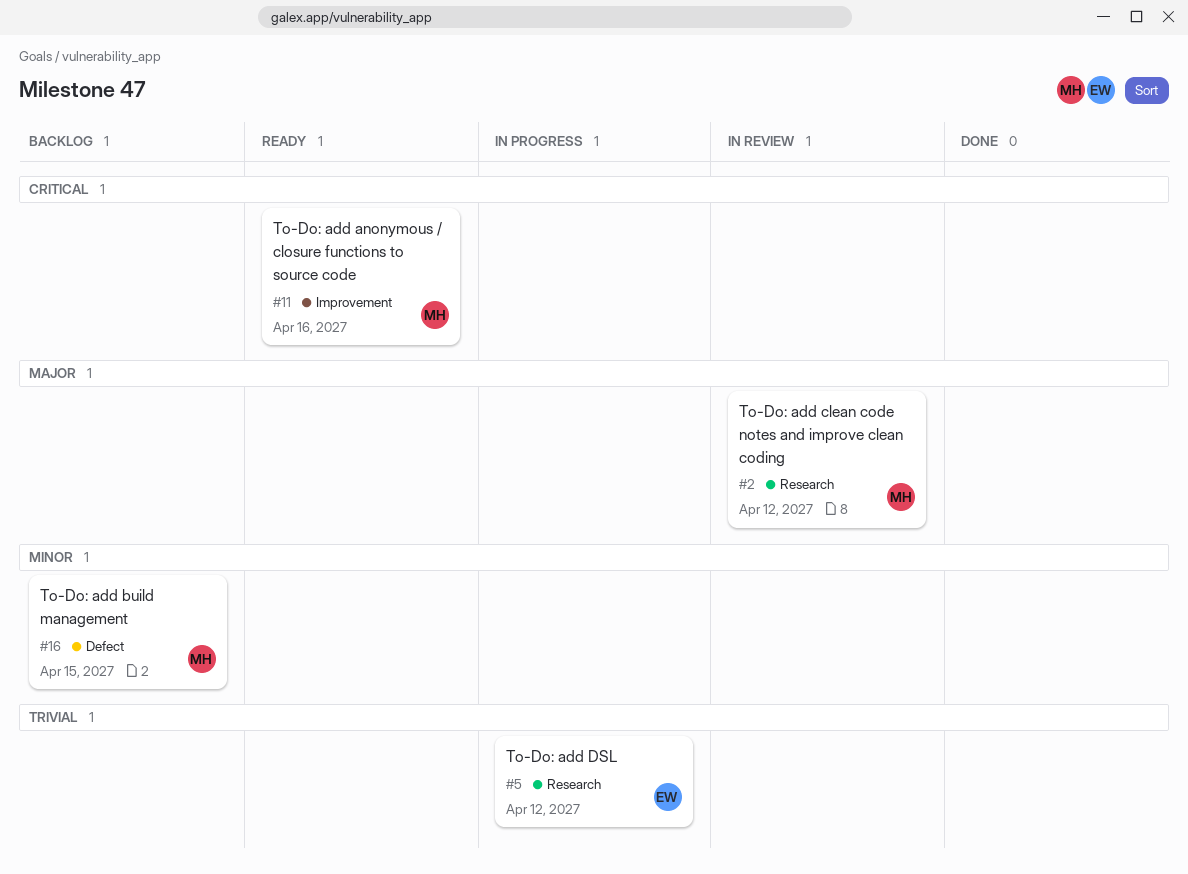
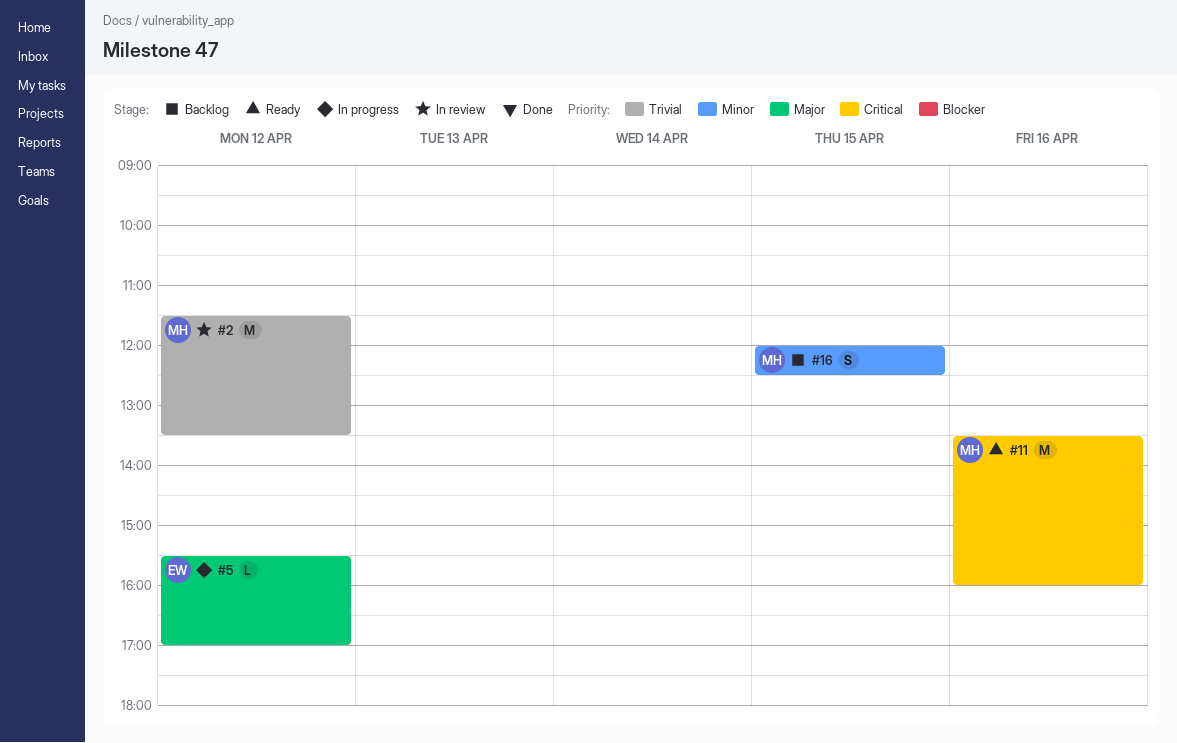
#2, priority: Major -> Trivial
#5, priority: Trivial -> Major

